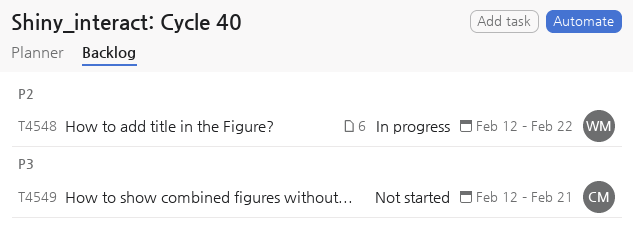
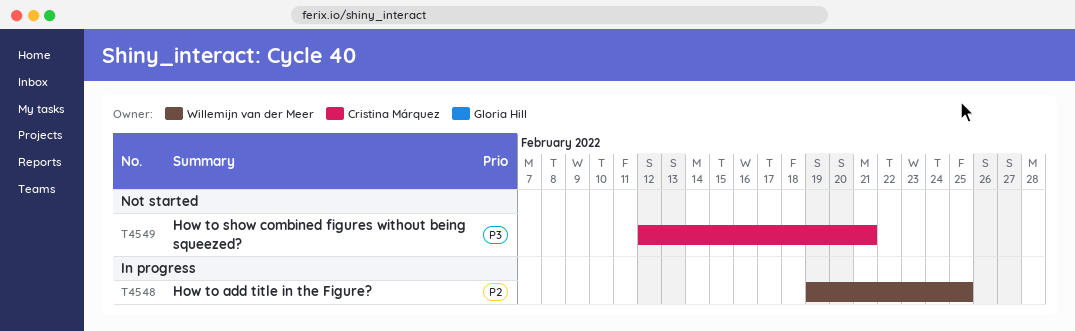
T4548, start: Feb 12 -> Feb 19
T4548, due: Feb 22 -> Feb 25

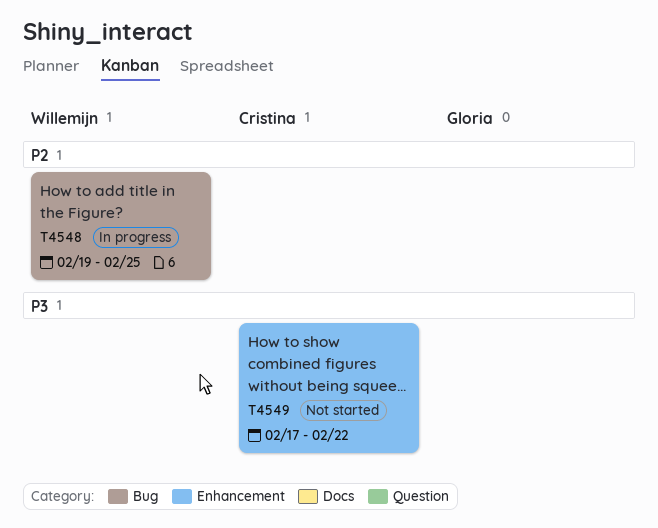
T4549, start: Feb 12 -> Feb 17
T4549, due: Feb 21 -> Feb 22

